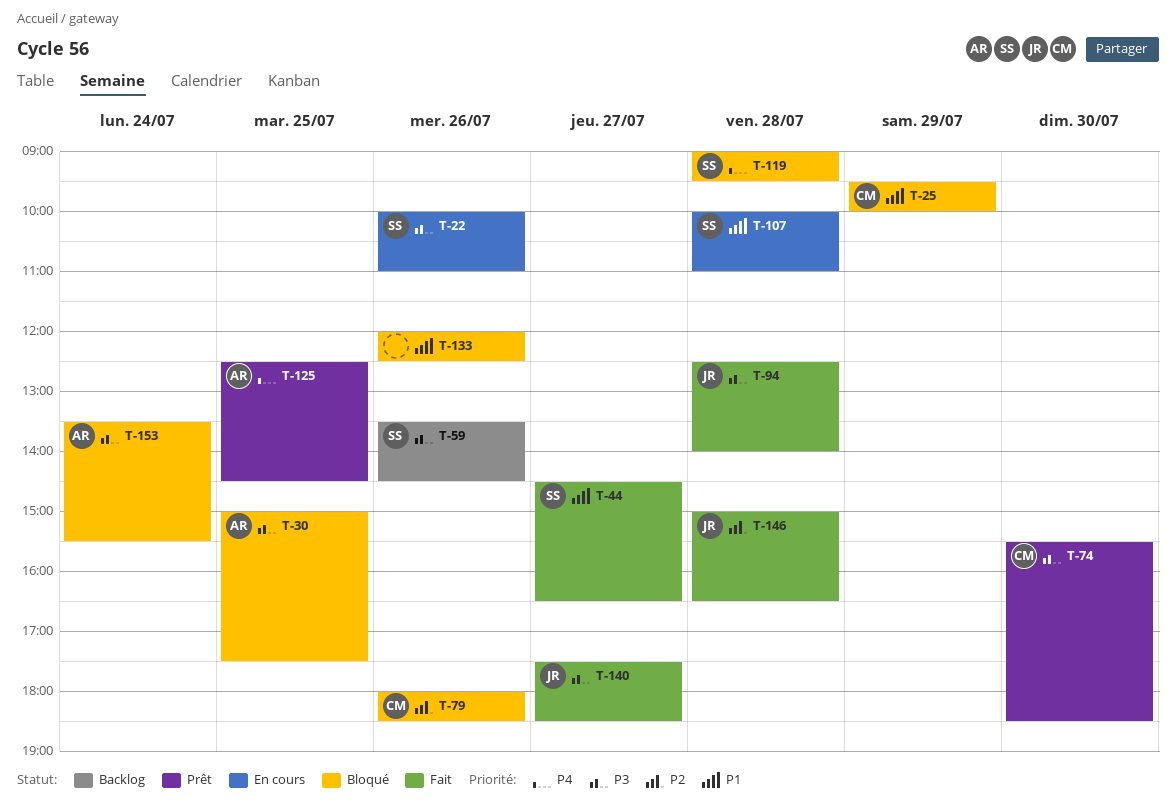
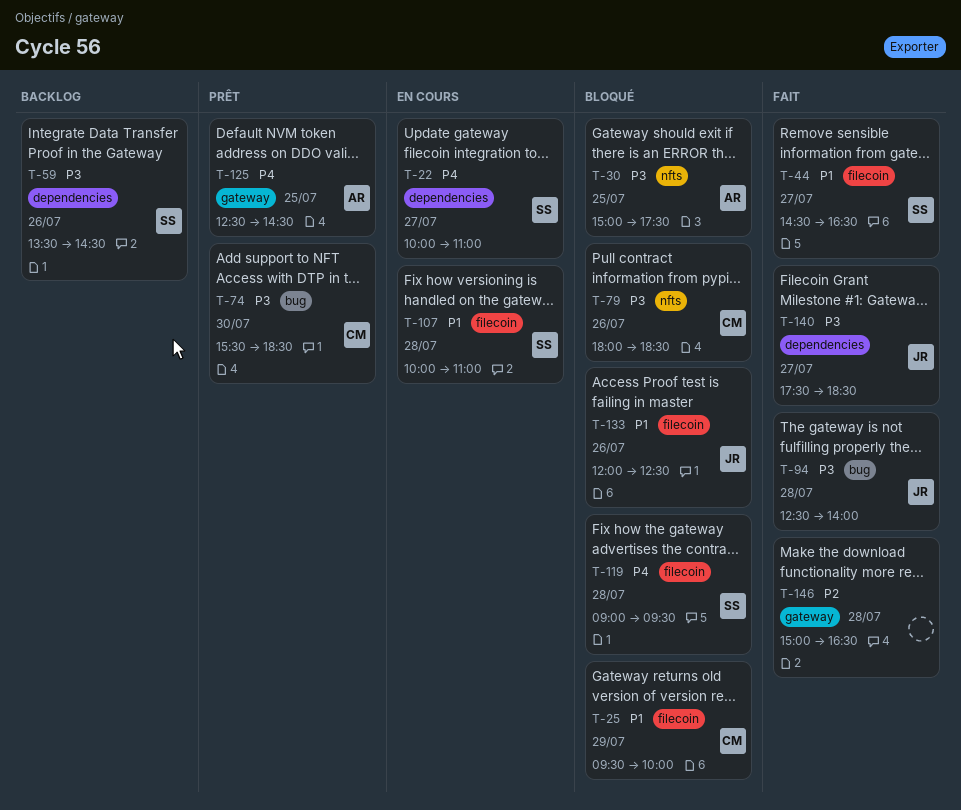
T-22, priority: P3 -> P4
T-22, day: Jul 26 -> Jul 27
T-79, priority: P2 -> P3
T-133, owner: none -> JR
T-146, owner: JR -> none
T-153: present -> none

